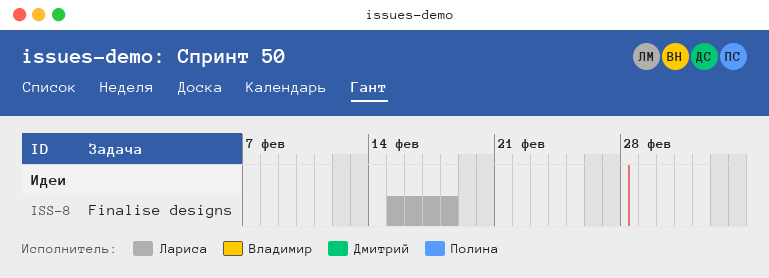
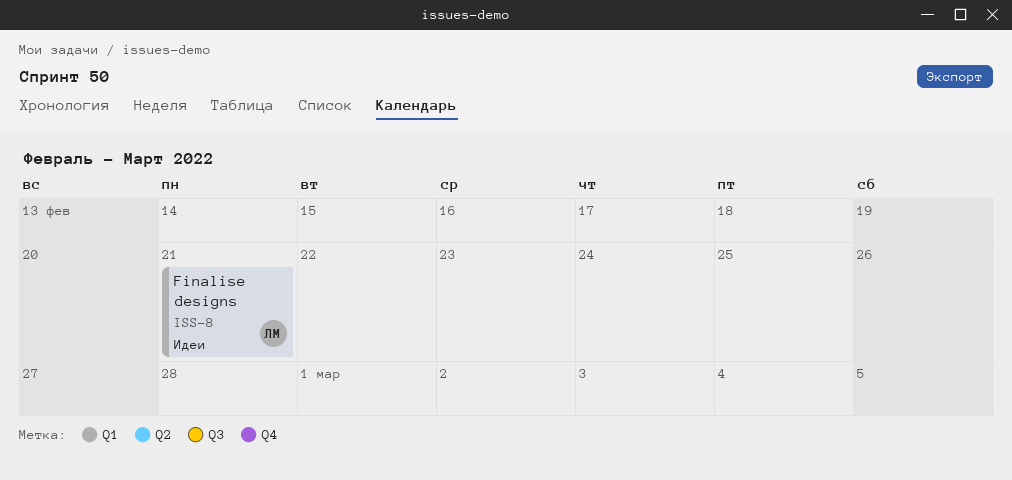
ISS-8, due: Feb 18 -> Feb 21

